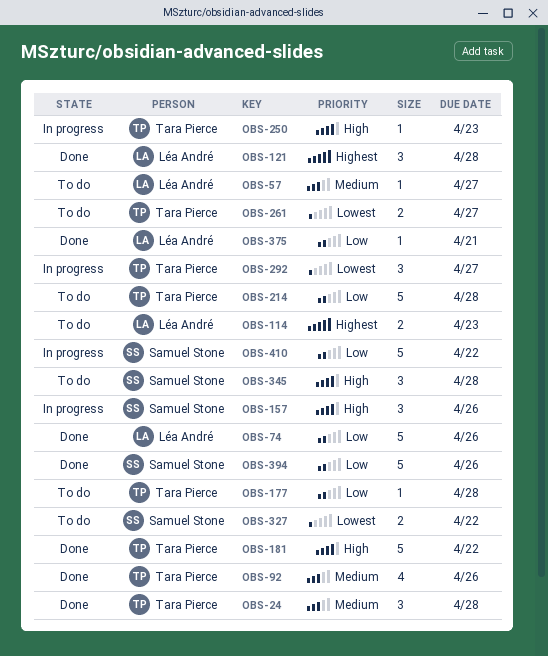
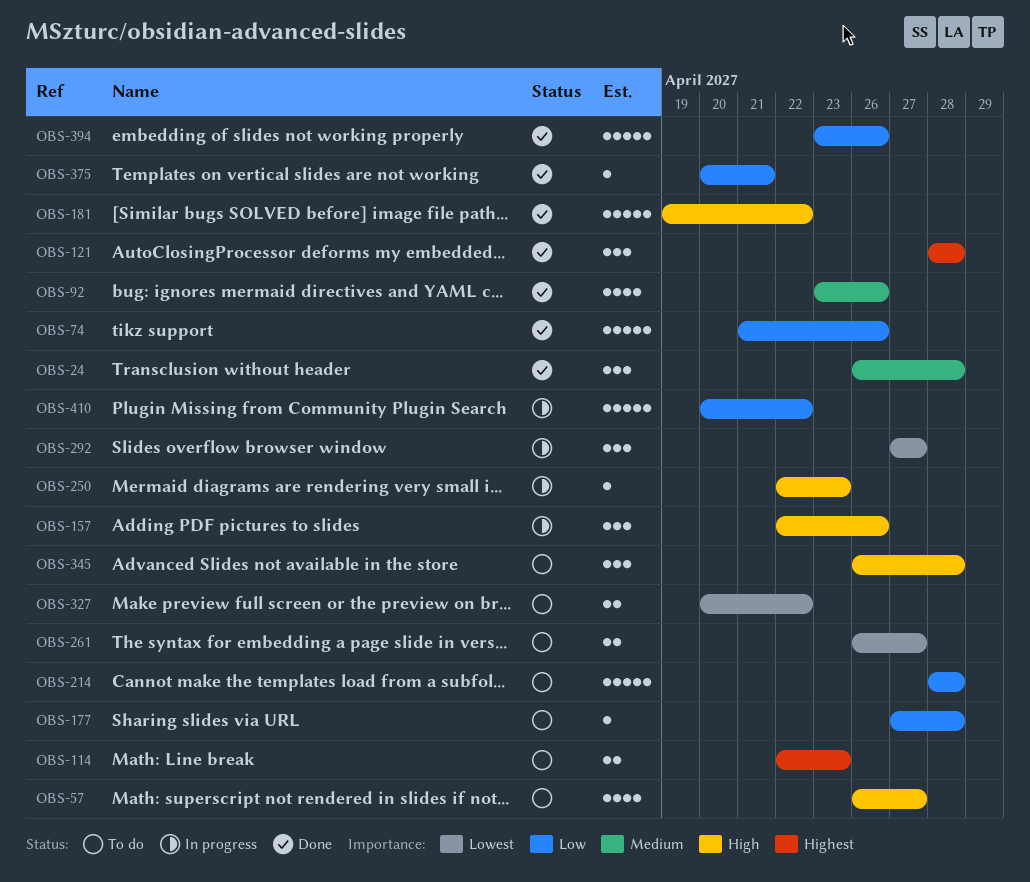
OBS-57, priority: Medium -> High
OBS-57, estimate: 1 -> 4

